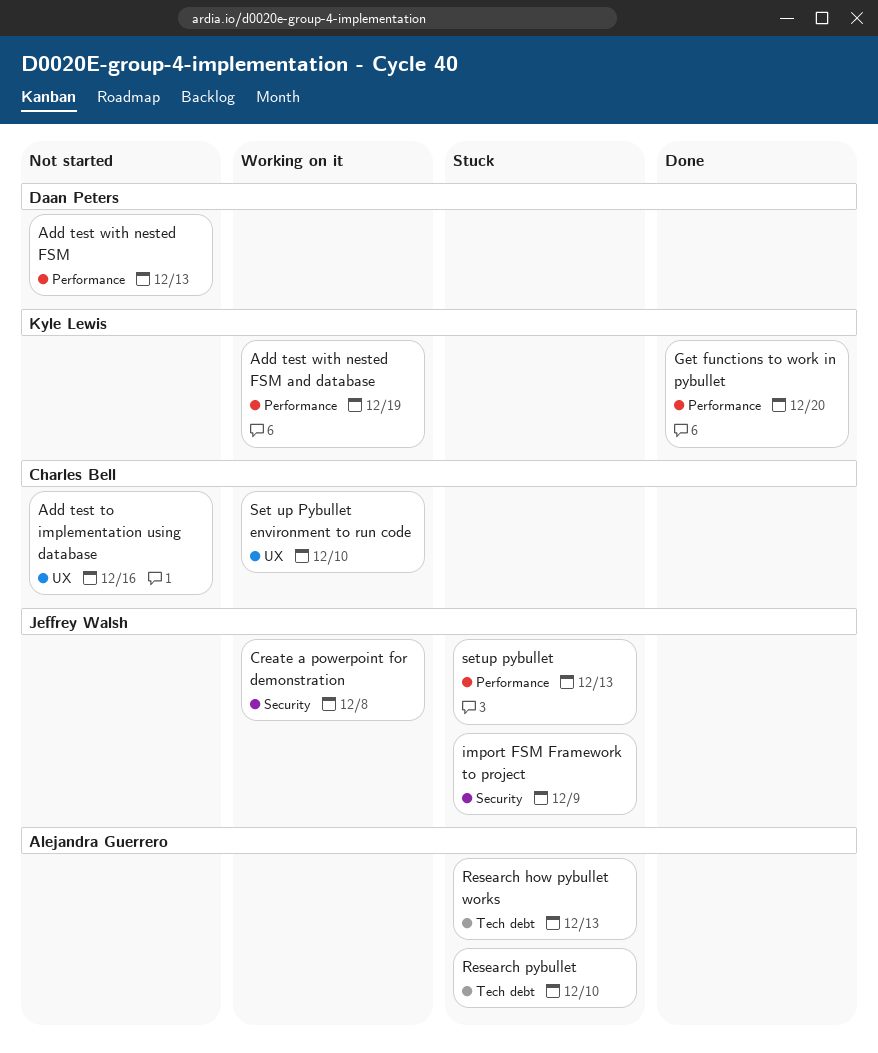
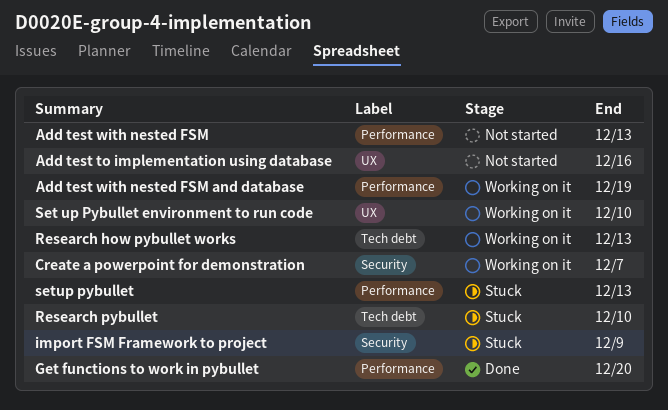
Create a powerpoint for demonstration, due: Dec 8 -> Dec 7
Research how pybullet works, status: Stuck -> Working on it

